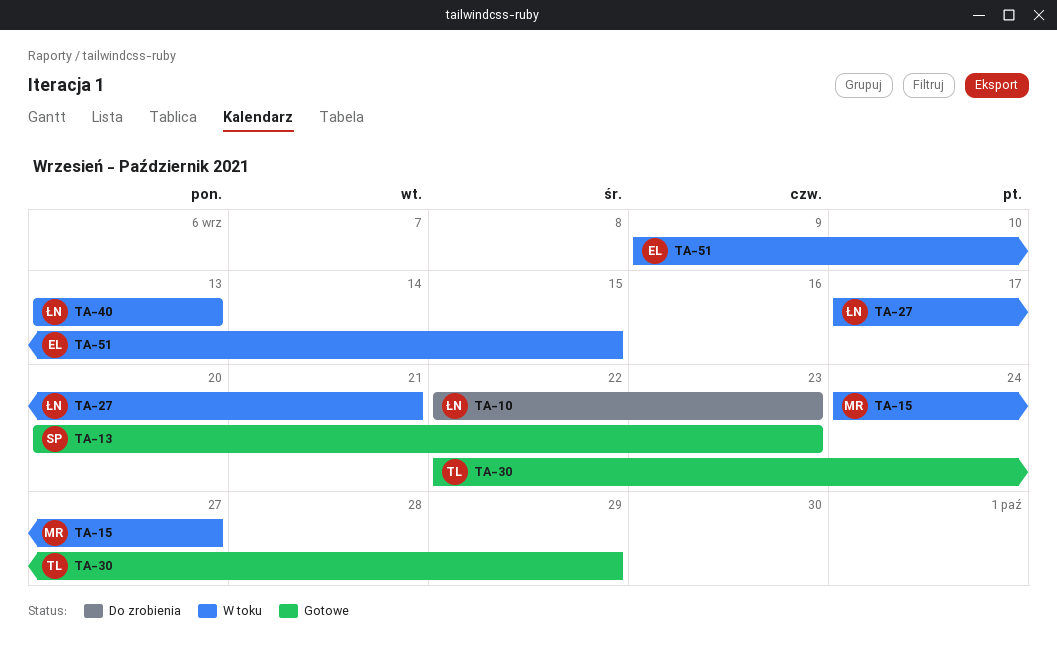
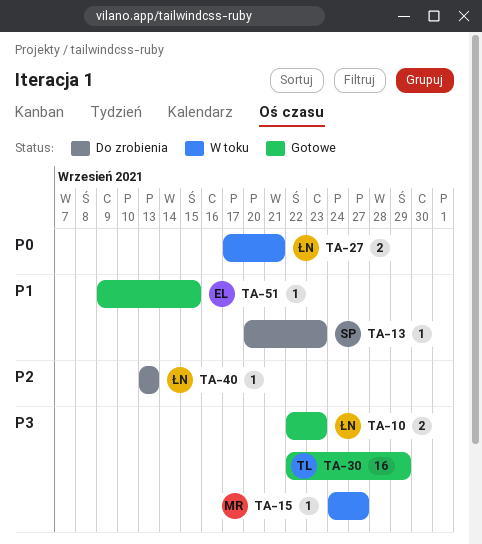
TA-10, status: Do zrobienia -> Gotowe
TA-13, status: Gotowe -> Do zrobienia
TA-40, status: W toku -> Do zrobienia
TA-51, status: W toku -> Gotowe

